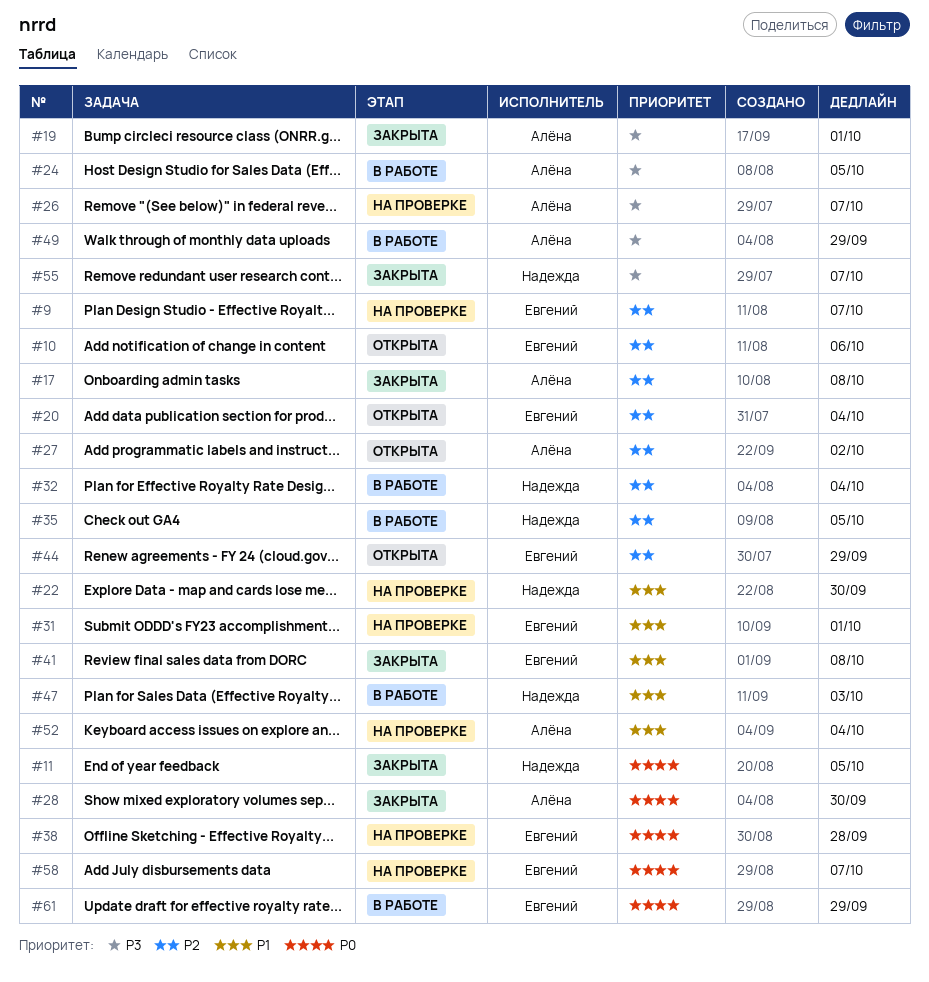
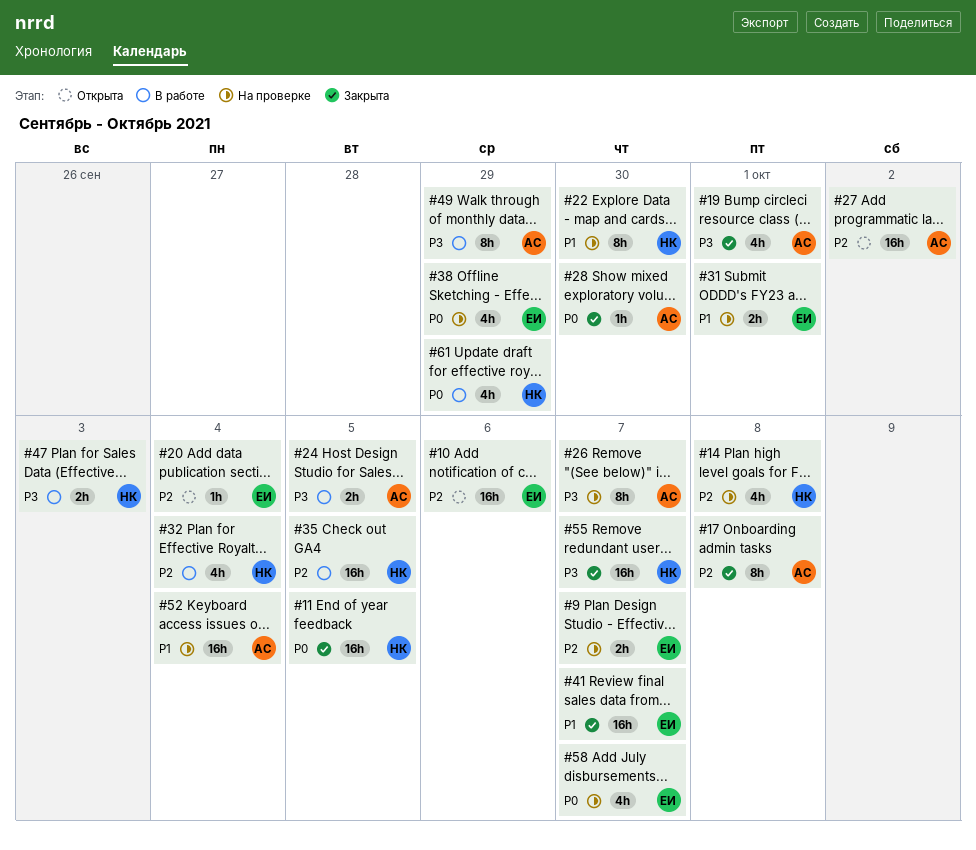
#14: none -> present
#38, due: Sep 28 -> Sep 29
#41, due: Oct 8 -> Oct 7
#44: present -> none
#47, priority: P1 -> P3
#61, owner: Евгений -> Надежда

